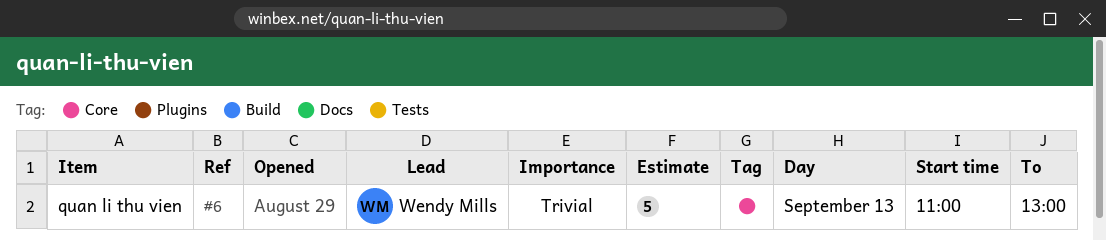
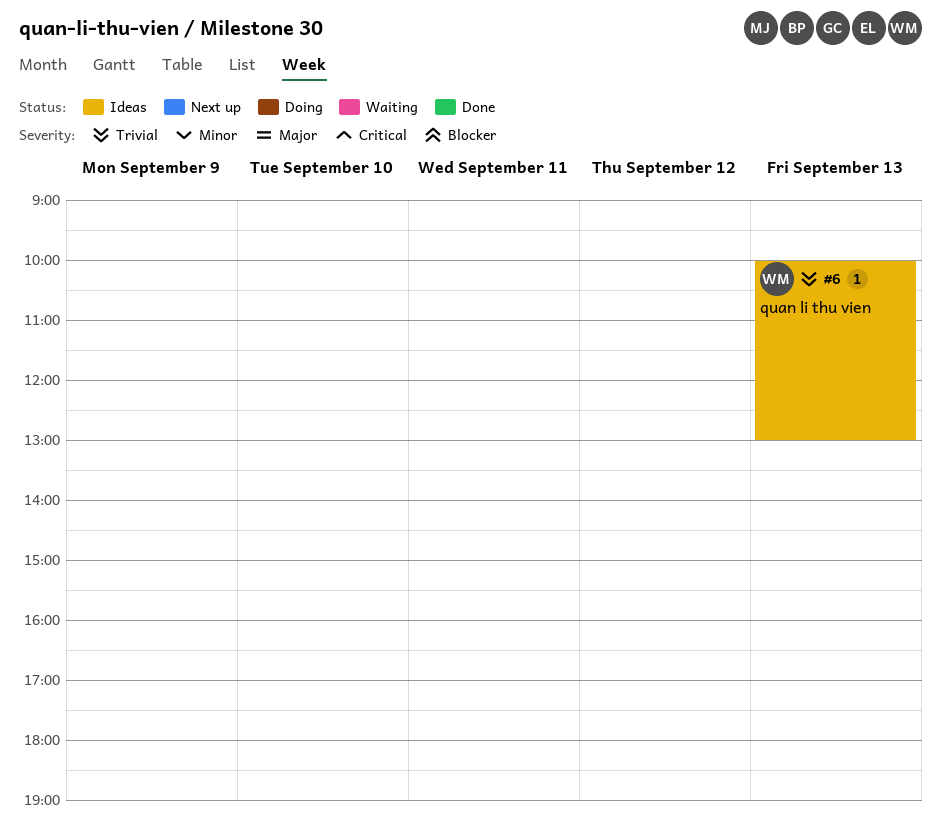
#6, estimate: 5 -> 1
#6, begins: 11:00 -> 10:00

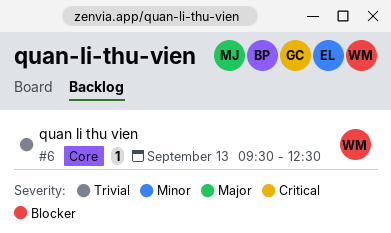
#6, begins: 10:00 -> 09:30
#6, ends: 13:00 -> 12:30

